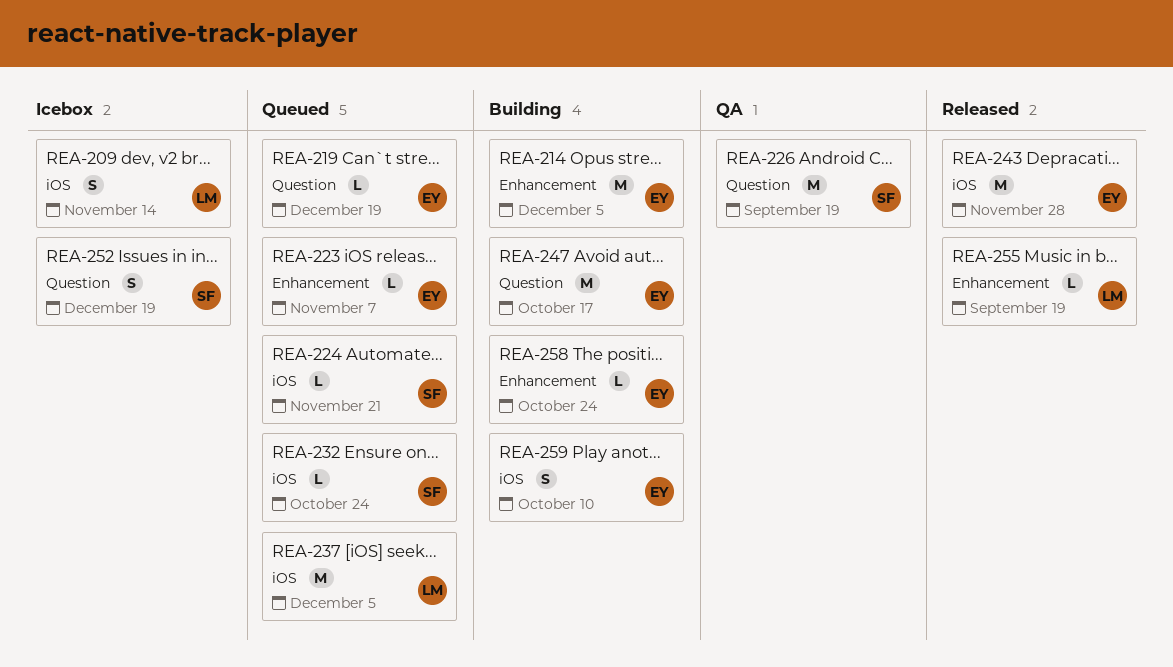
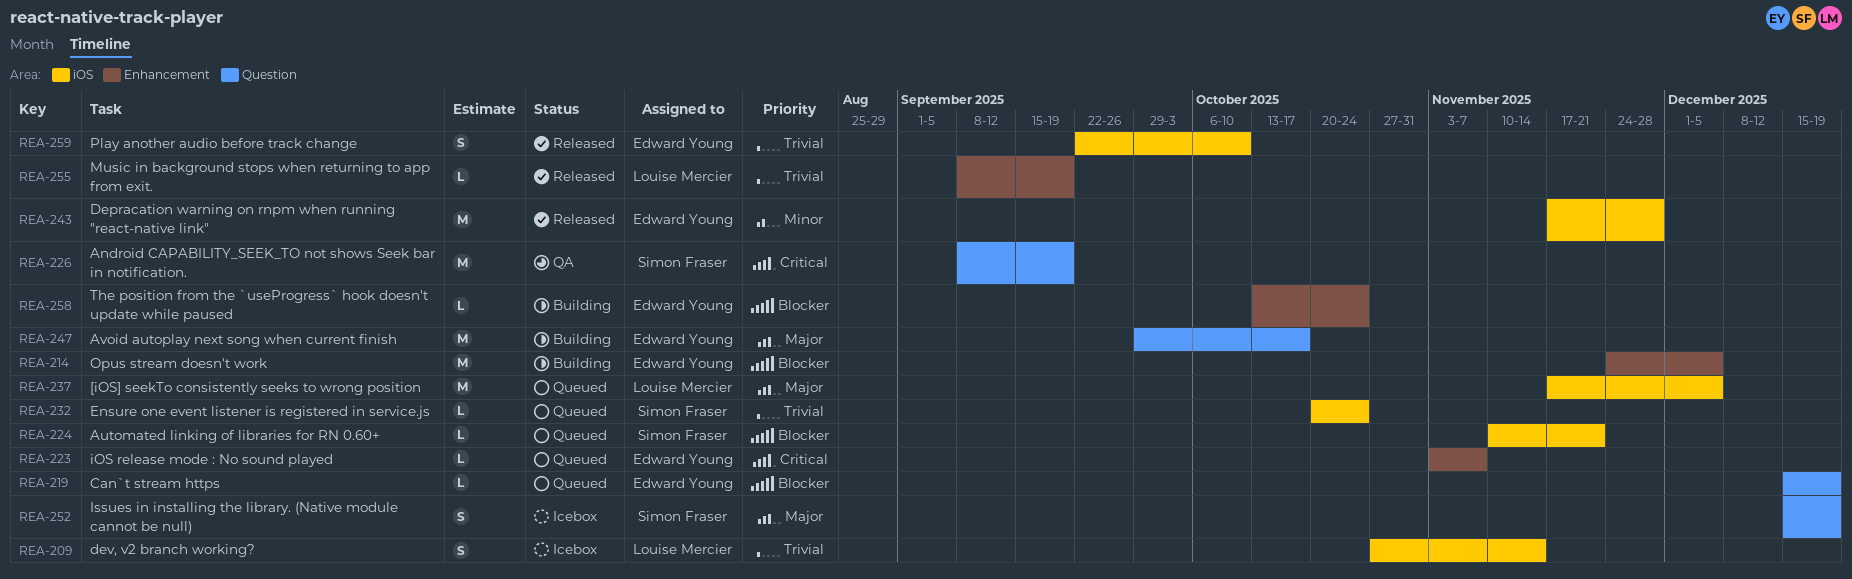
REA-259, status: Building -> Released

